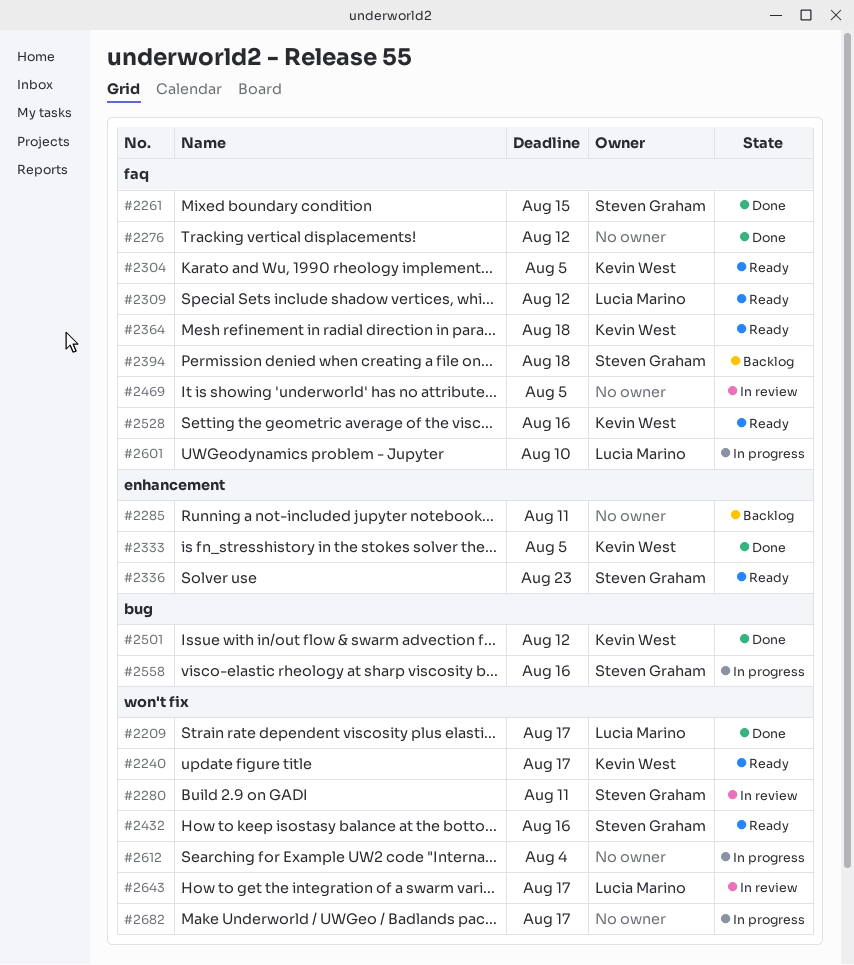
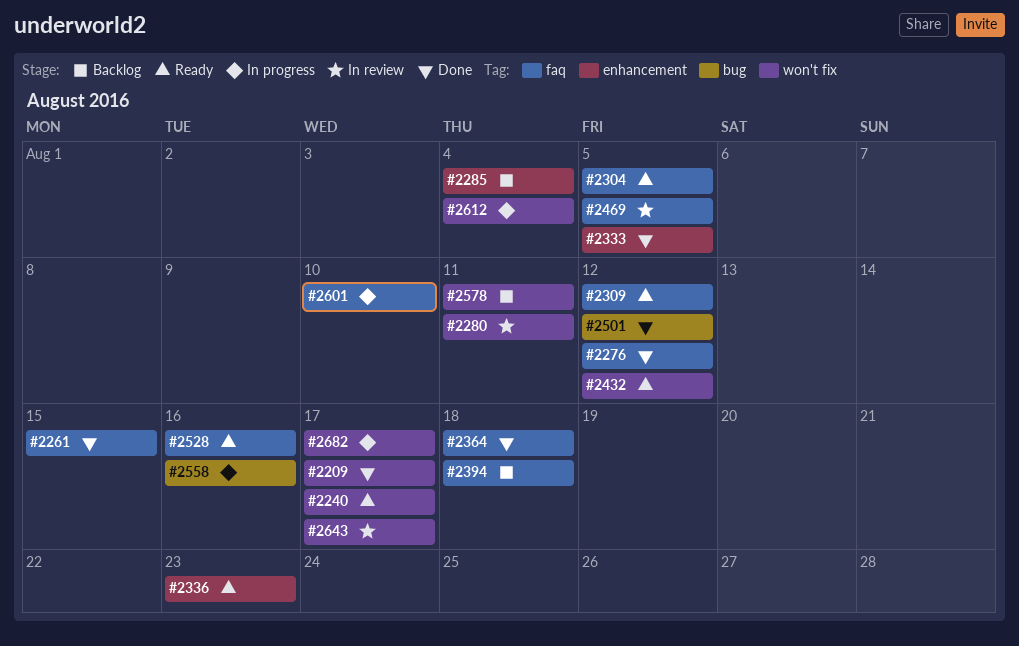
#2285, due: Aug 11 -> Aug 4
#2364, status: Ready -> Done
#2432, due: Aug 16 -> Aug 12
#2578: none -> present

